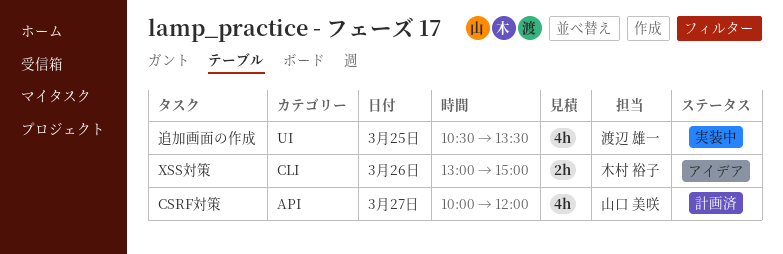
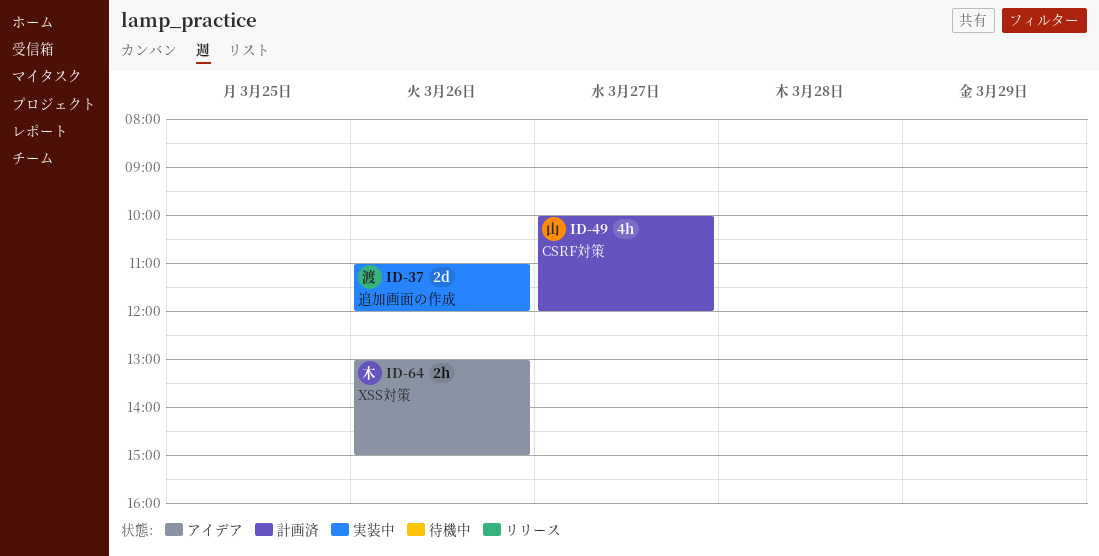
追加画面の作成, estimate: 4h -> 2d
追加画面の作成, day: Mar 25 -> Mar 26
追加画面の作成, begins: 10:30 -> 11:00
追加画面の作成, ends: 13:30 -> 12:00

